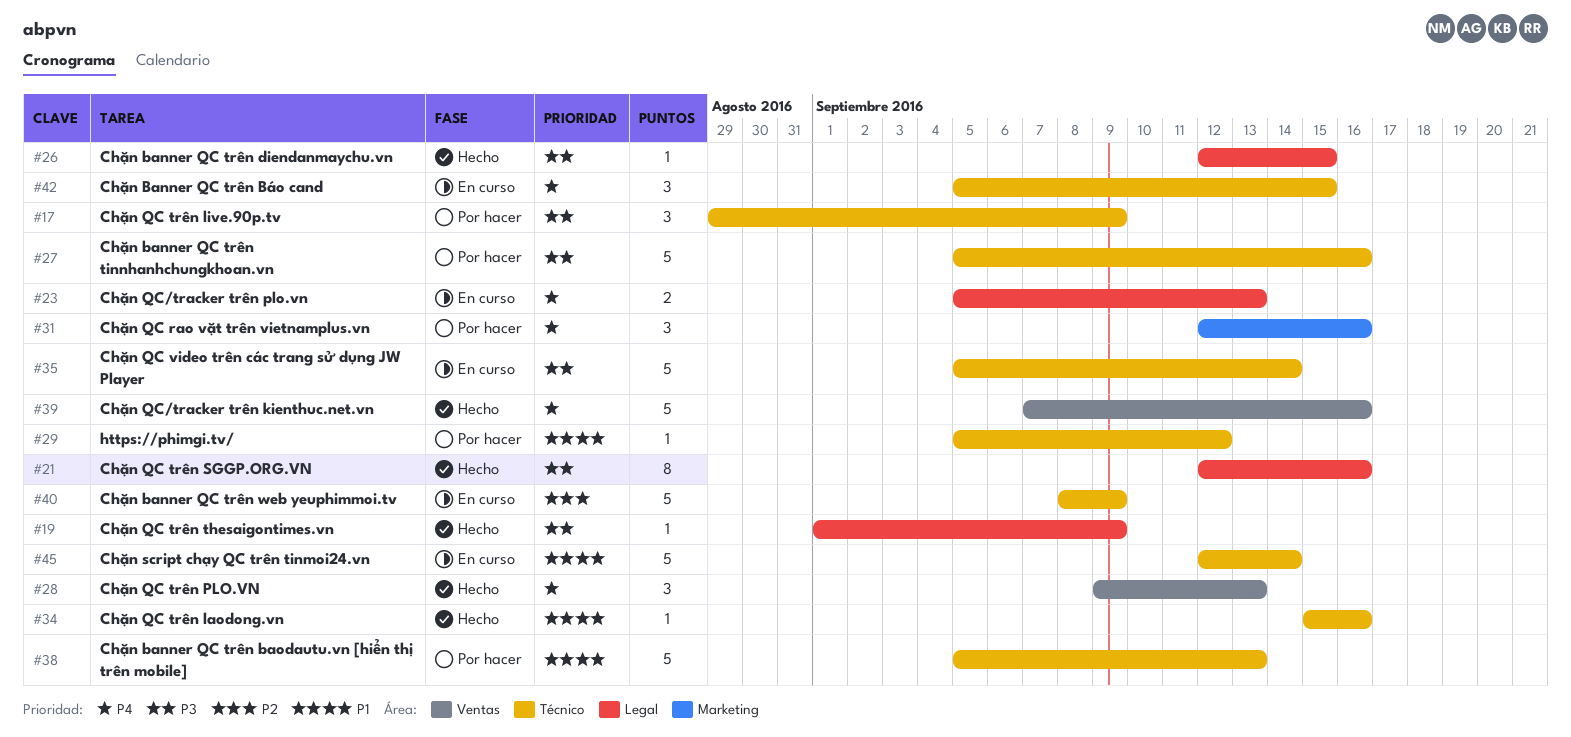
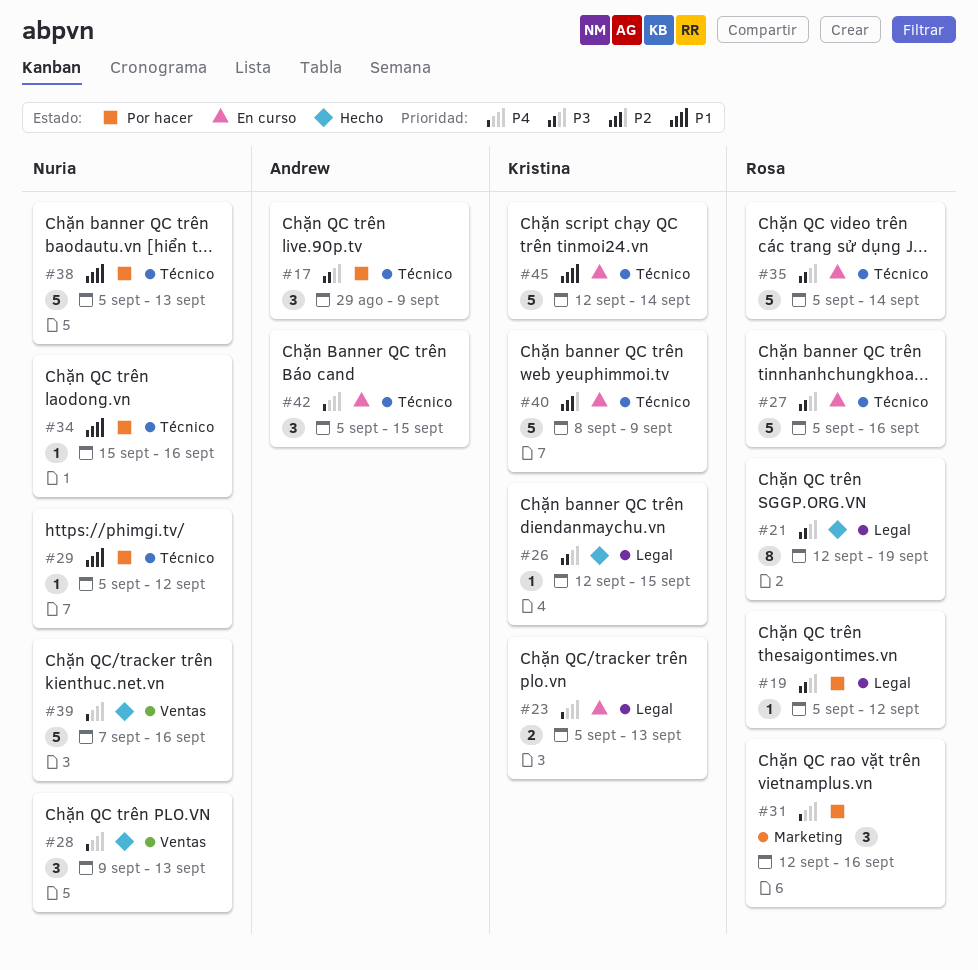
#19, status: Hecho -> Por hacer
#19, start: Sep 1 -> Sep 5
#19, due: Sep 9 -> Sep 12
#21, due: Sep 16 -> Sep 19
#27, status: Por hacer -> En curso
#34, status: Hecho -> Por hacer

